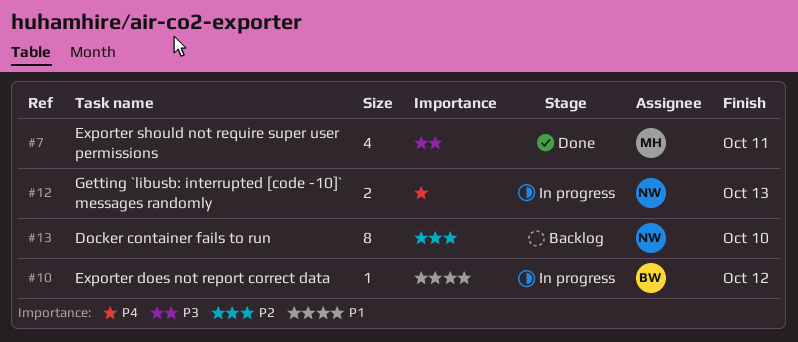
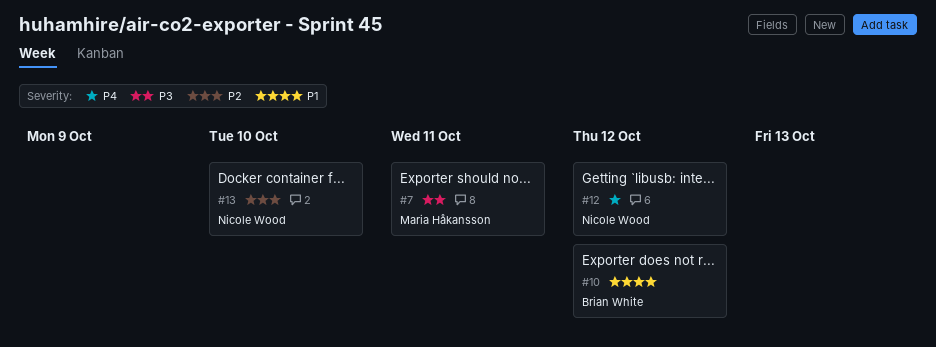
#12, due: Oct 13 -> Oct 12

